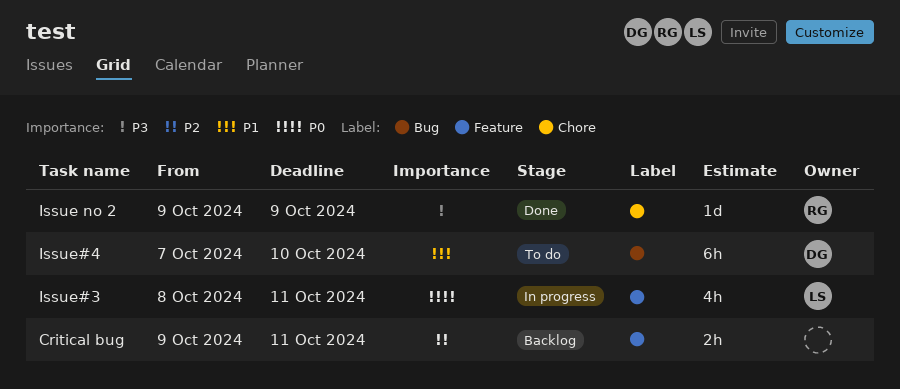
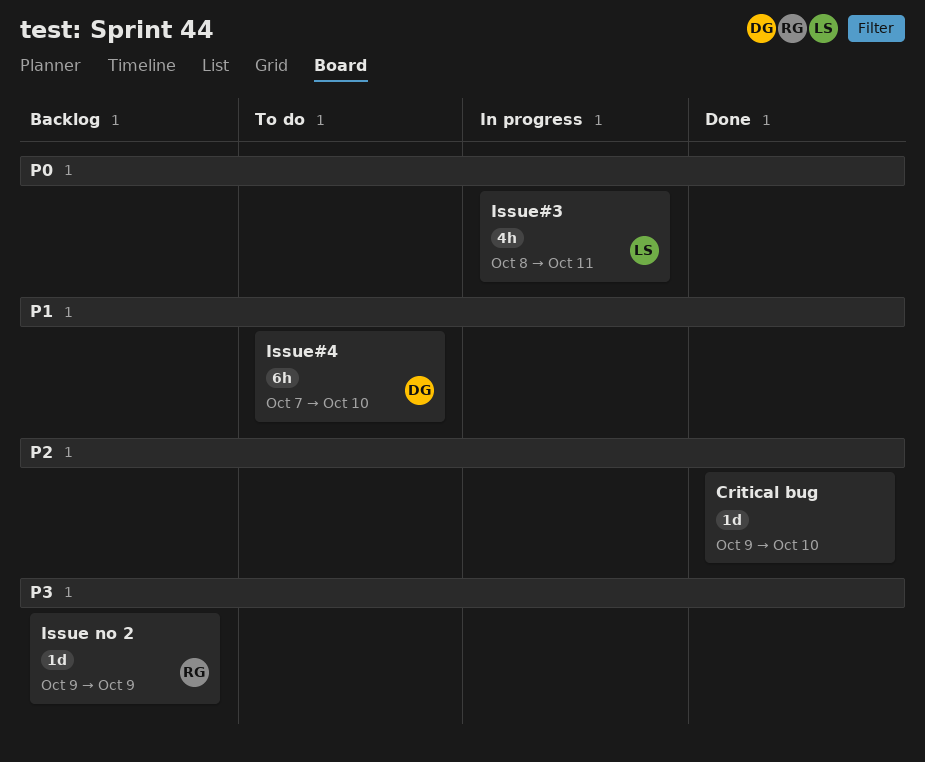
Critical bug, status: Backlog -> Done
Critical bug, estimate: 2h -> 1d
Critical bug, due: Oct 11 -> Oct 10
Issue no 2, status: Done -> Backlog

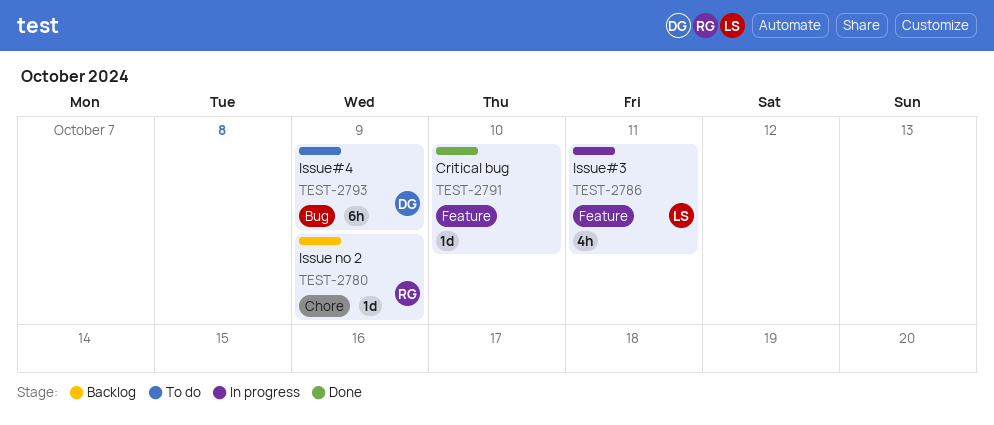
Issue#4, due: Oct 10 -> Oct 9

